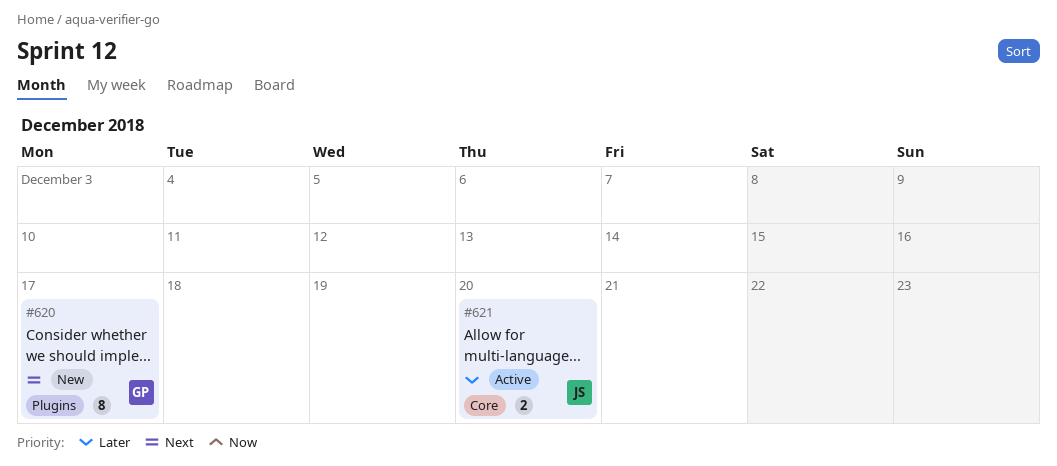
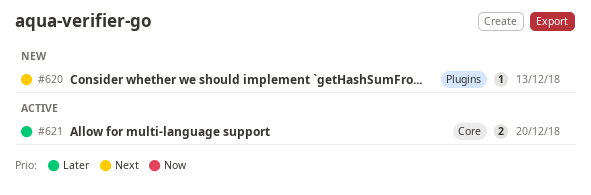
#620, estimate: 8 -> 1
#620, due: Dec 17 -> Dec 13

